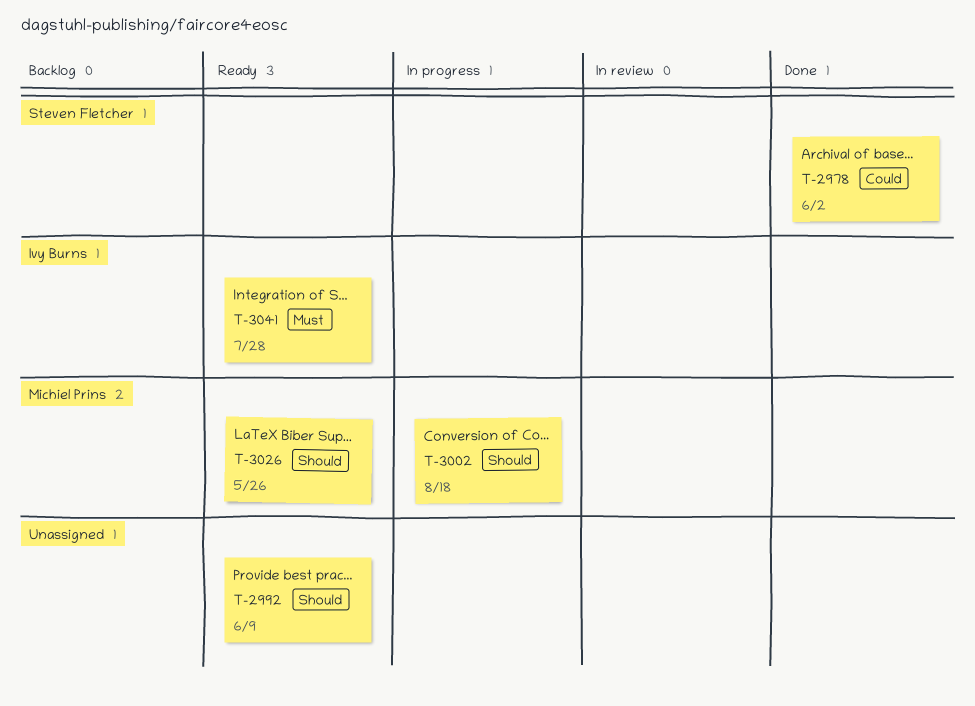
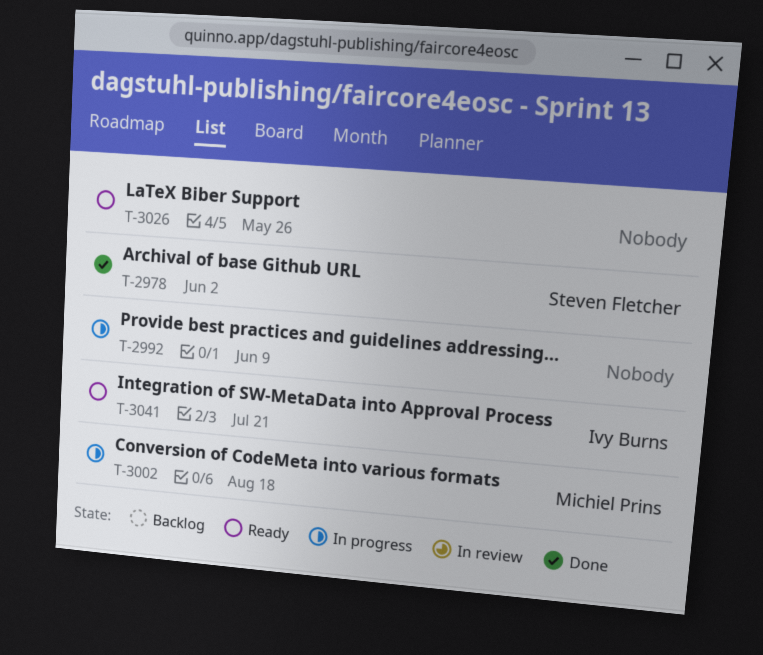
T-2992, status: Ready -> In progress
T-3026, owner: Michiel Prins -> none
T-3041, due: Jul 28 -> Jul 21

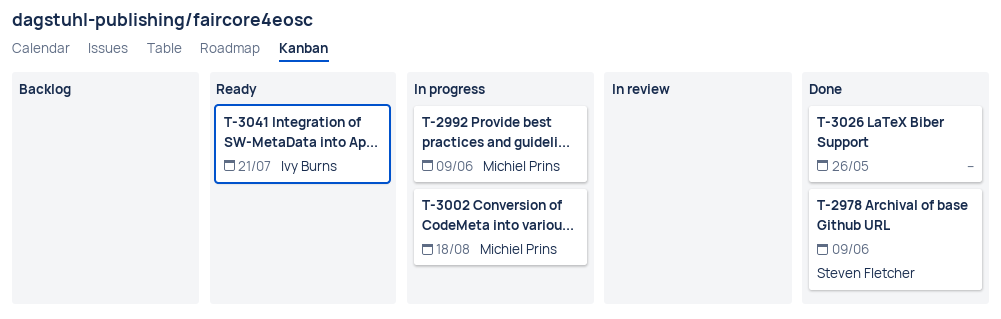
T-2978, due: Jun 2 -> Jun 9
T-2992, owner: none -> Michiel Prins
T-3026, status: Ready -> Done

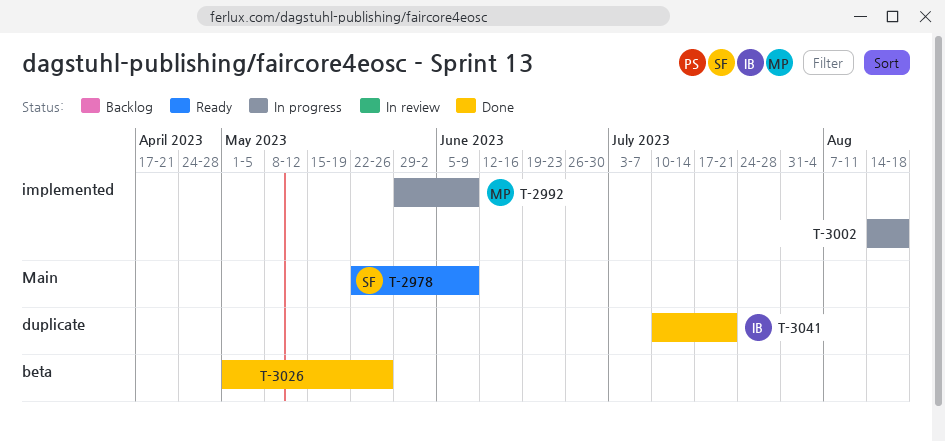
T-2978, status: Done -> Ready
T-3002, owner: Michiel Prins -> none
T-3041, status: Ready -> Done

